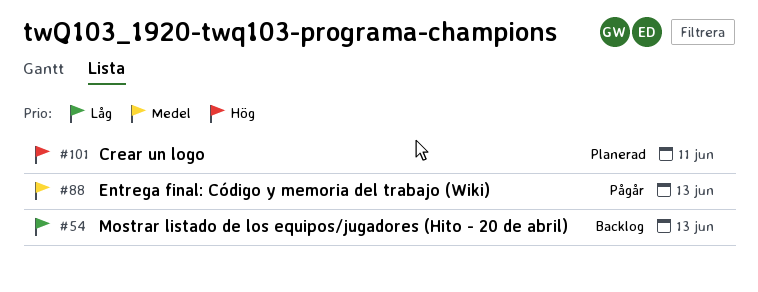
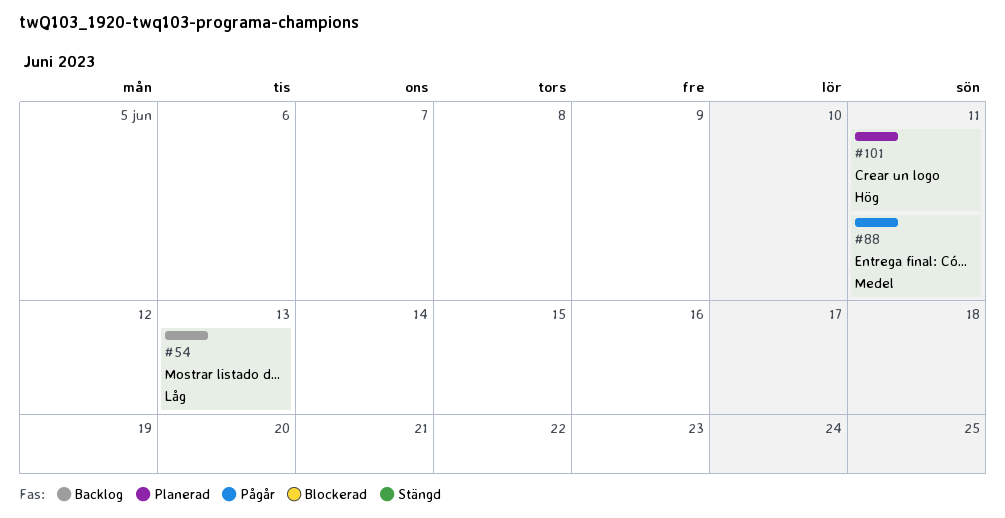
#88, due: Jun 13 -> Jun 11

